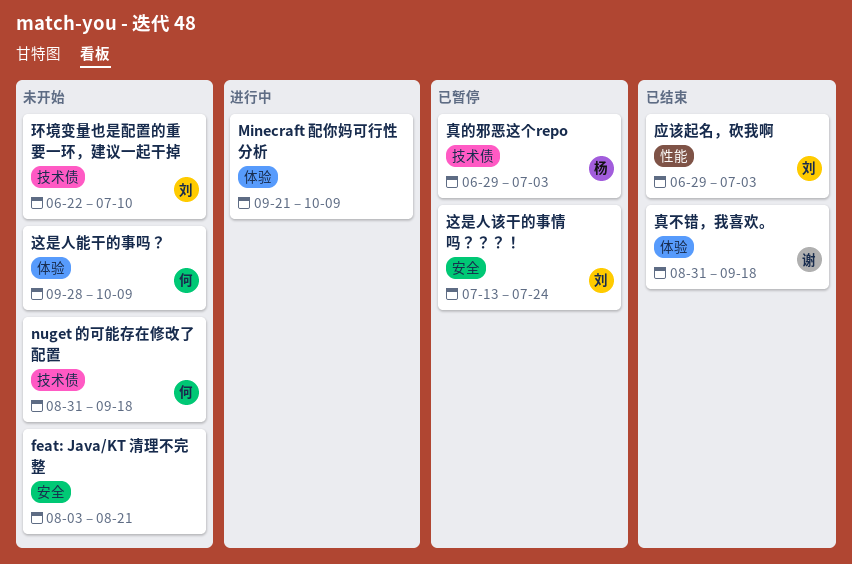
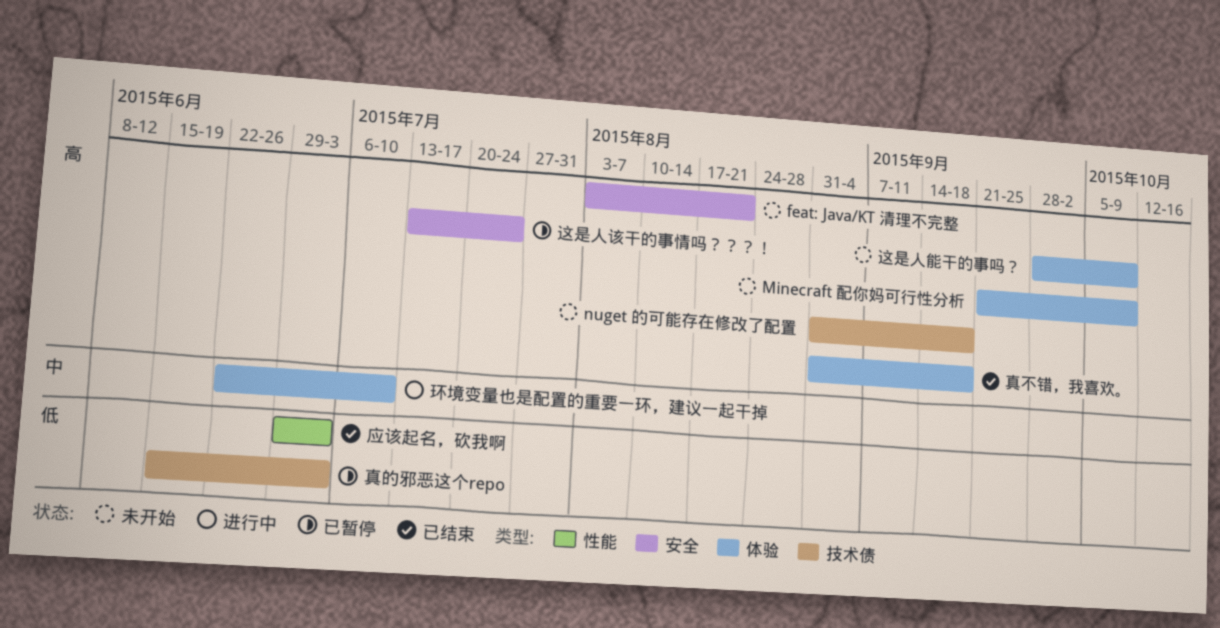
Minecraft 配你妈可行性分析, status: 进行中 -> 未开始
环境变量也是配置的重要一环，建议一起干掉, status: 未开始 -> 进行中
环境变量也是配置的重要一环，建议一起干掉, label: 技术债 -> 体验
真的邪恶这个repo, start: Jun 29 -> Jun 15

